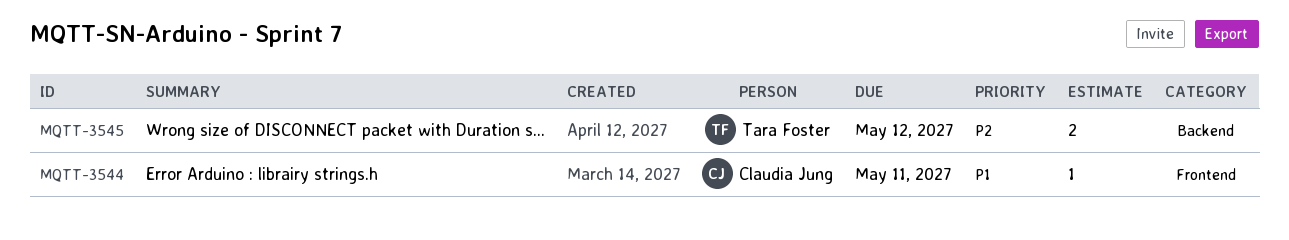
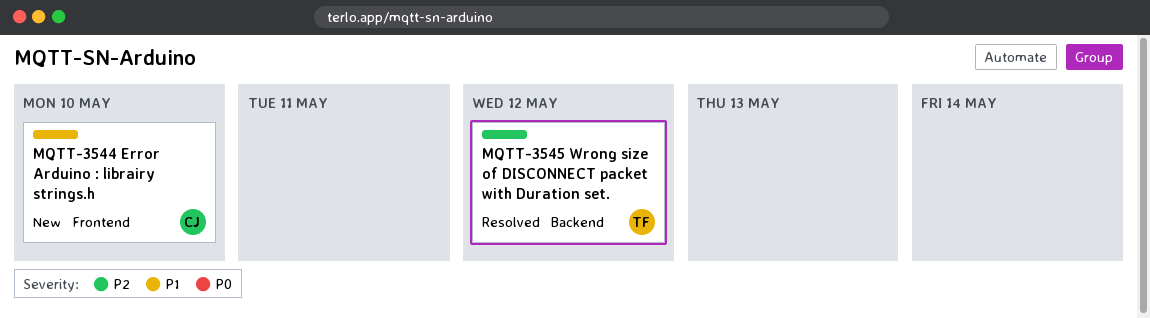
MQTT-3544, due: May 11 -> May 10

